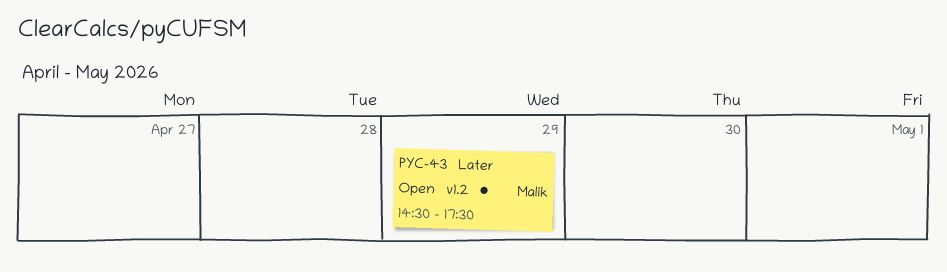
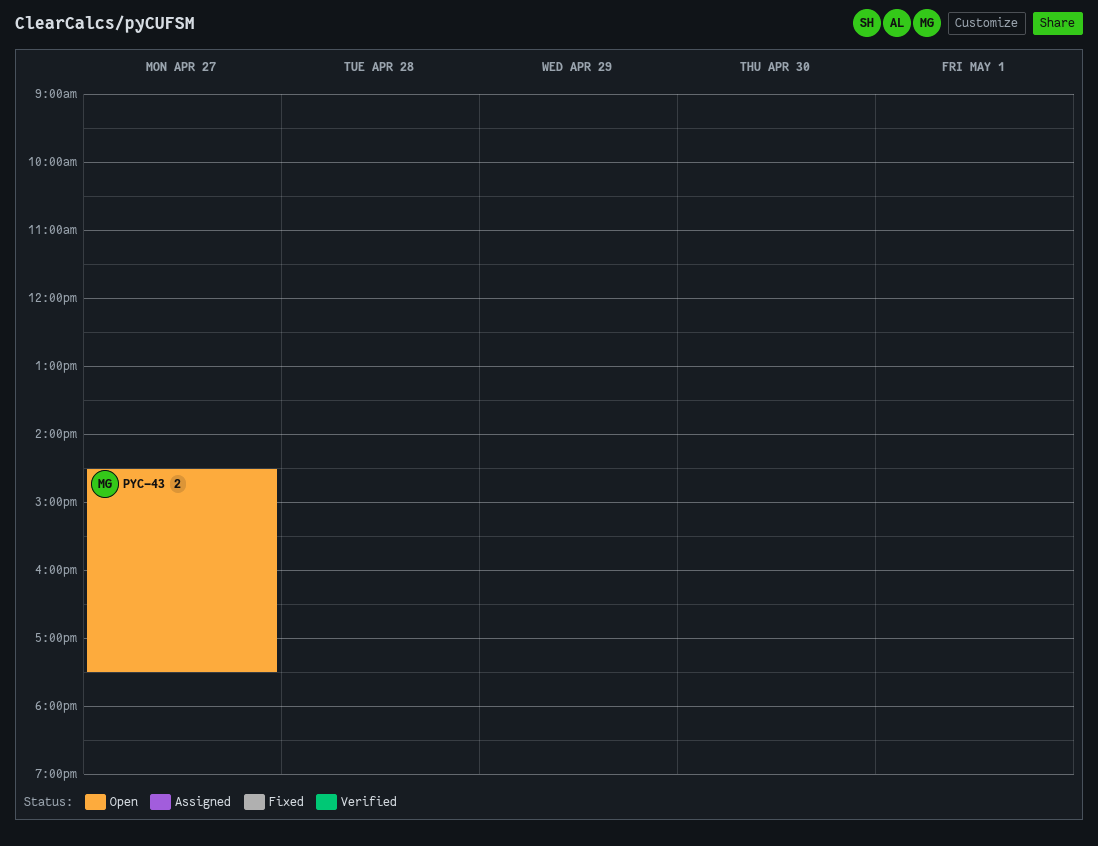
PYC-43, estimate: 1 -> 2
PYC-43, day: Apr 29 -> Apr 27

